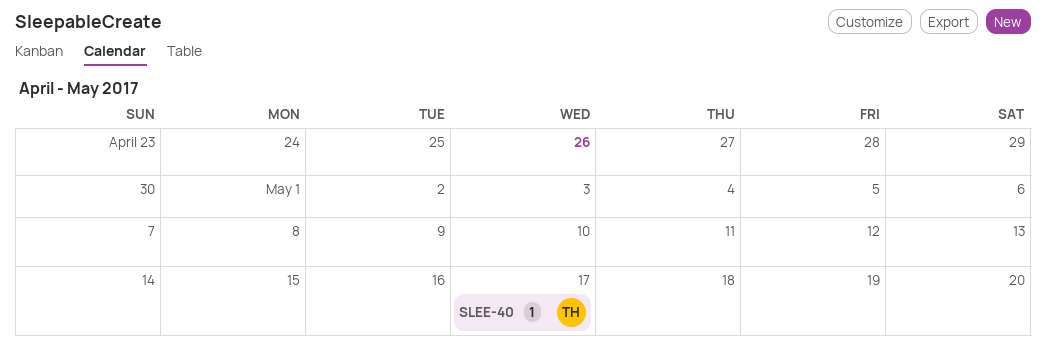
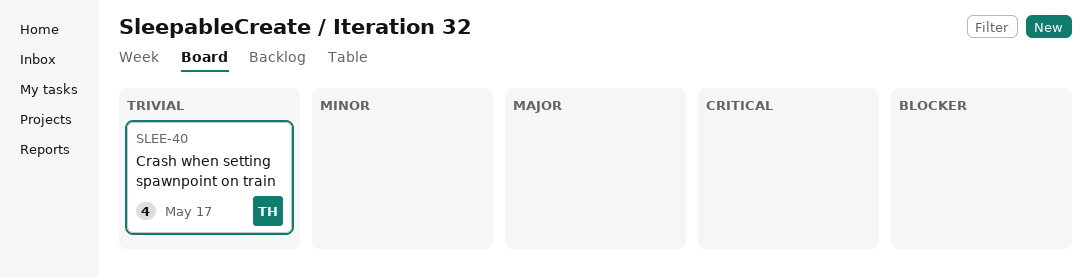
SLEE-40, estimate: 1 -> 4

